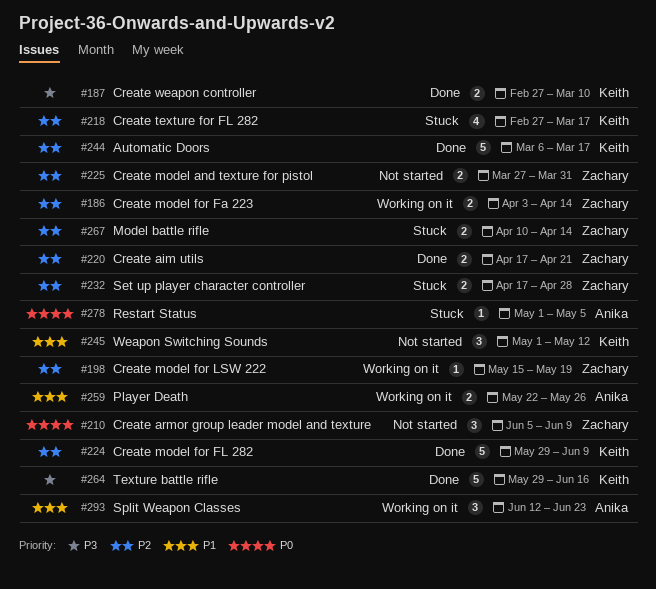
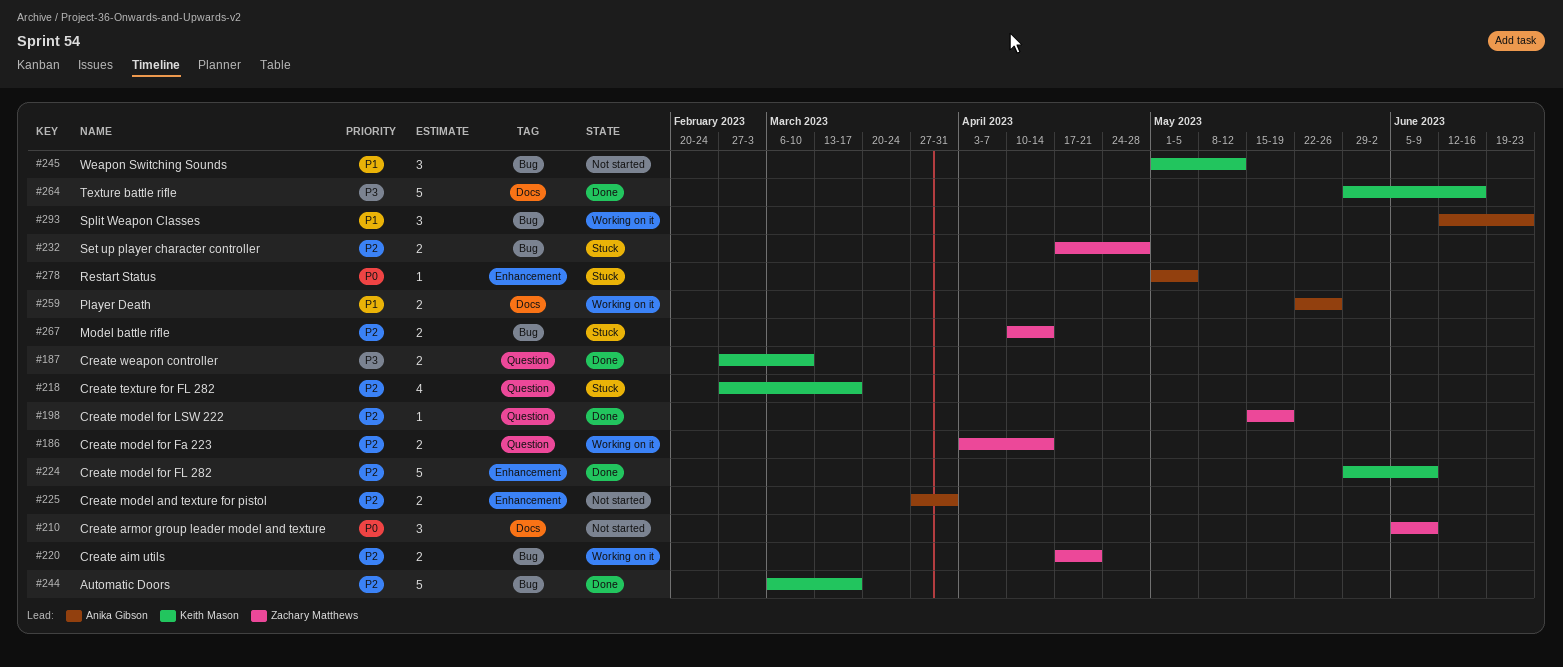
#198, status: Working on it -> Done
#220, status: Done -> Working on it
#225, owner: Zachary Matthews -> Anika Gibson

